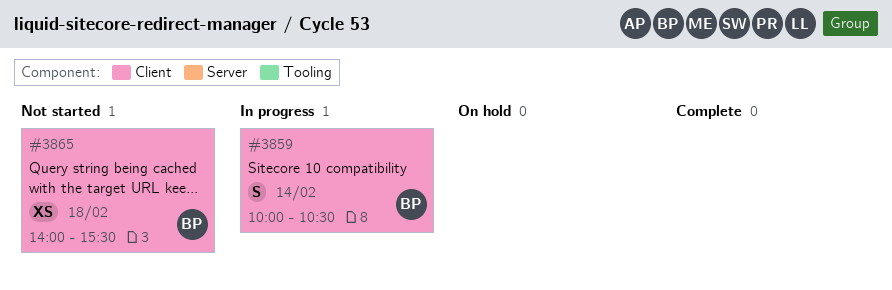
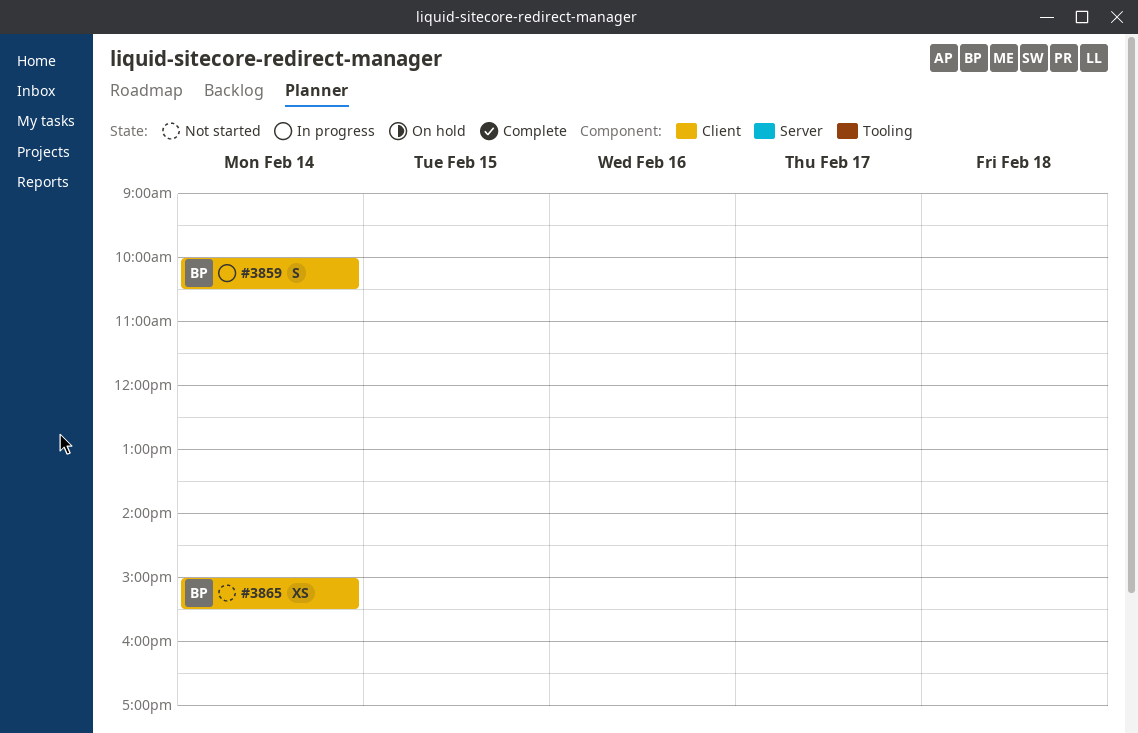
#3865, day: Feb 18 -> Feb 14
#3865, begins: 14:00 -> 15:00

